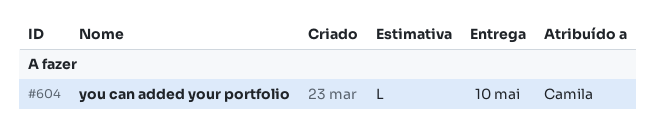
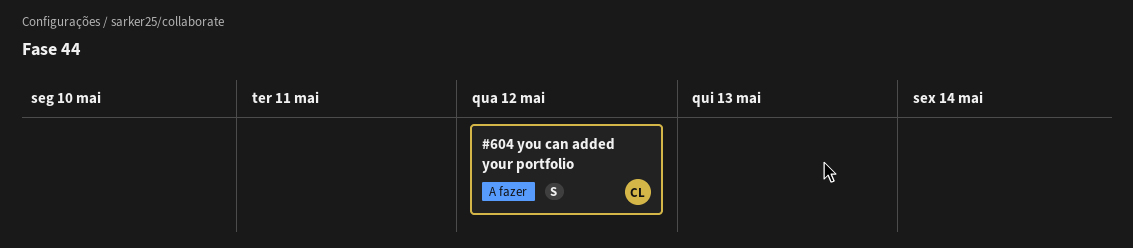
#604, estimate: L -> S
#604, due: May 10 -> May 12

